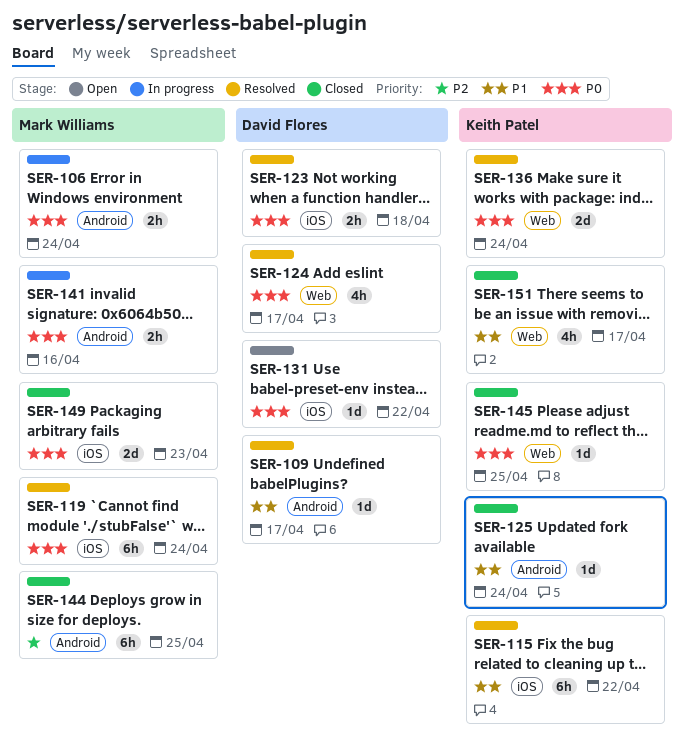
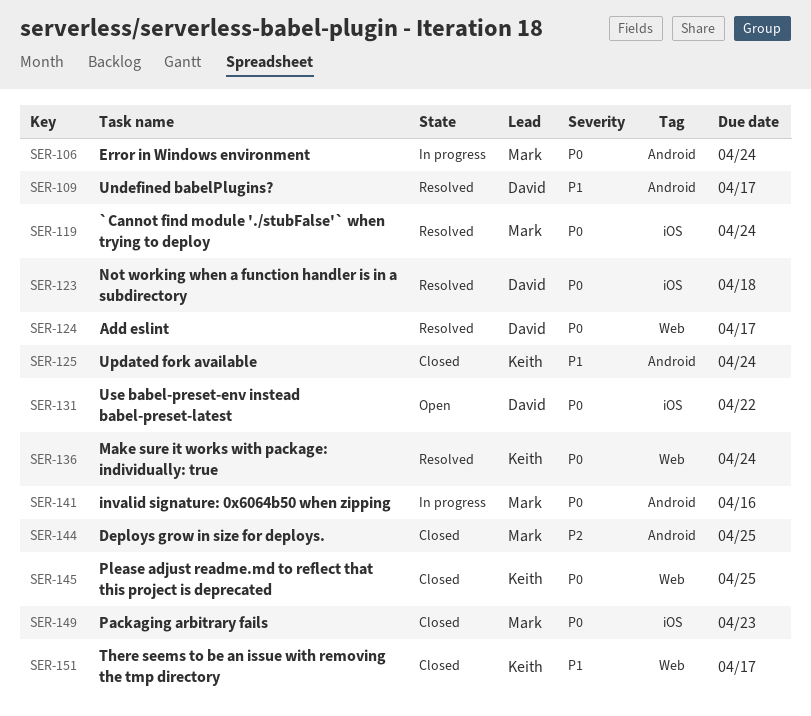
SER-115: present -> none

